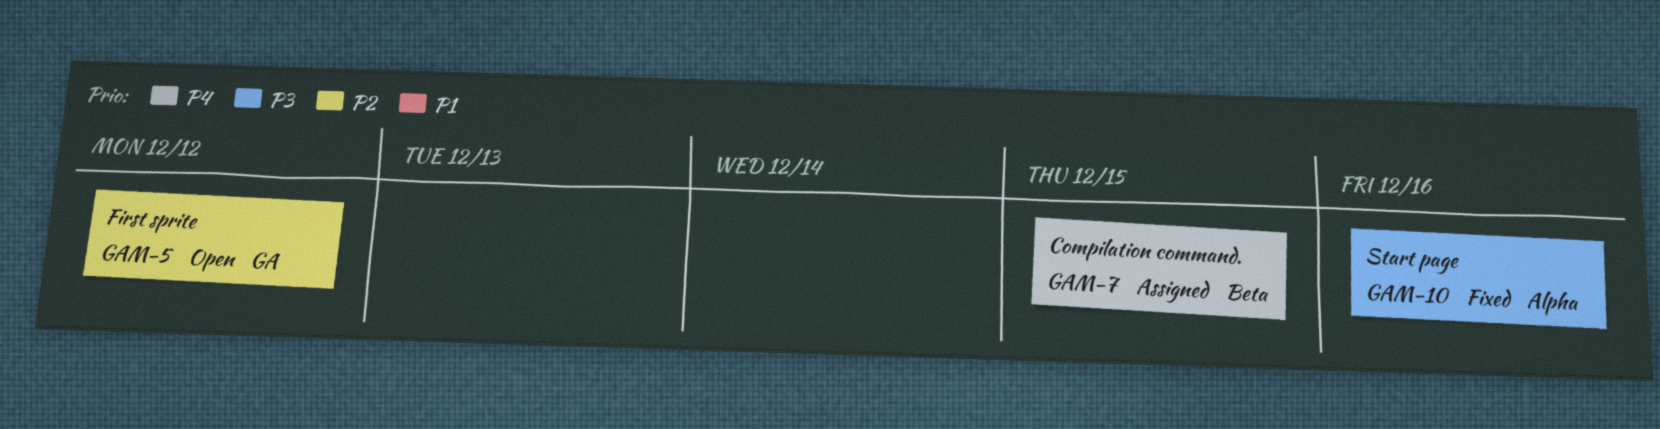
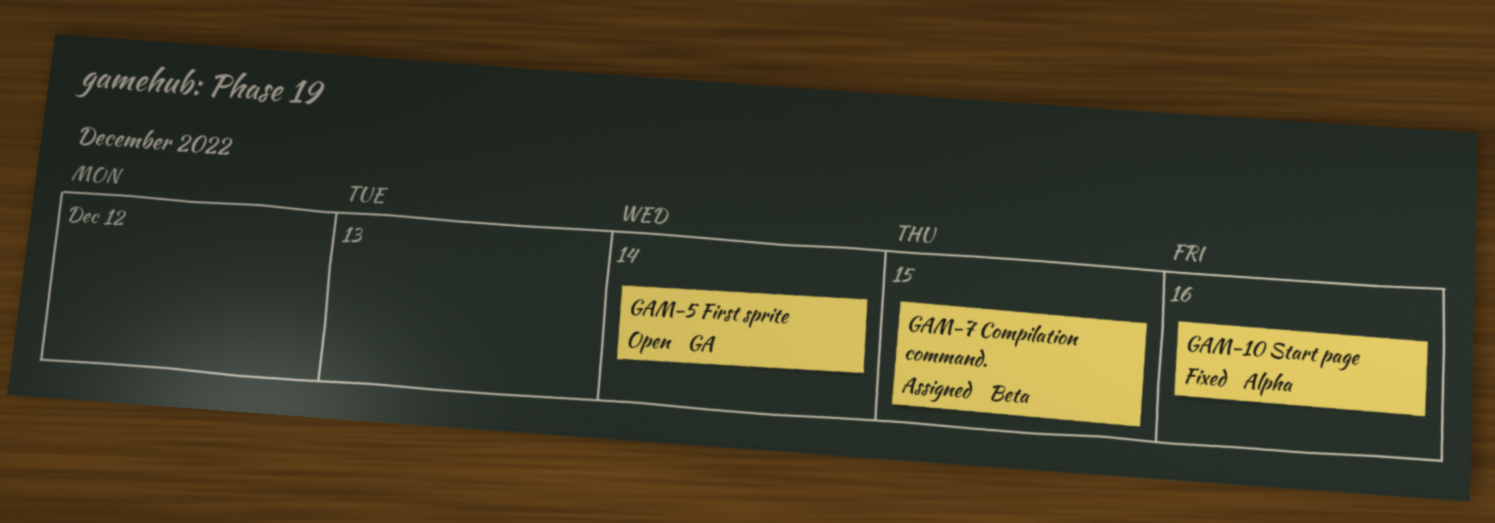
GAM-5, due: Dec 12 -> Dec 14

